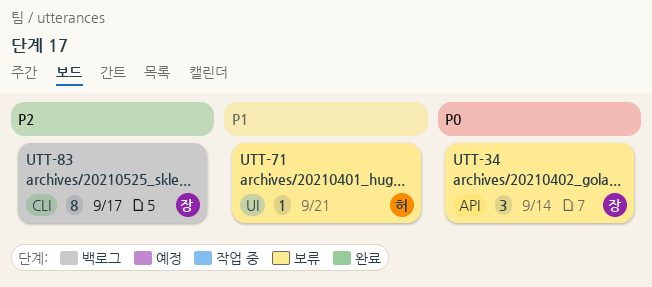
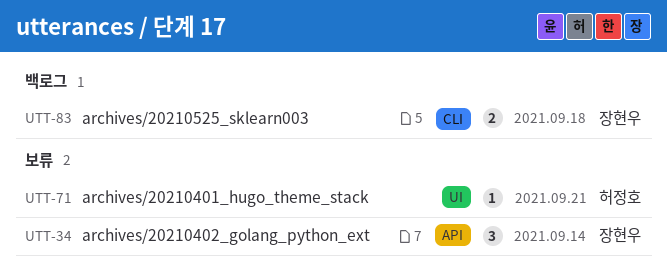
UTT-83, estimate: 8 -> 2
UTT-83, due: Sep 17 -> Sep 18

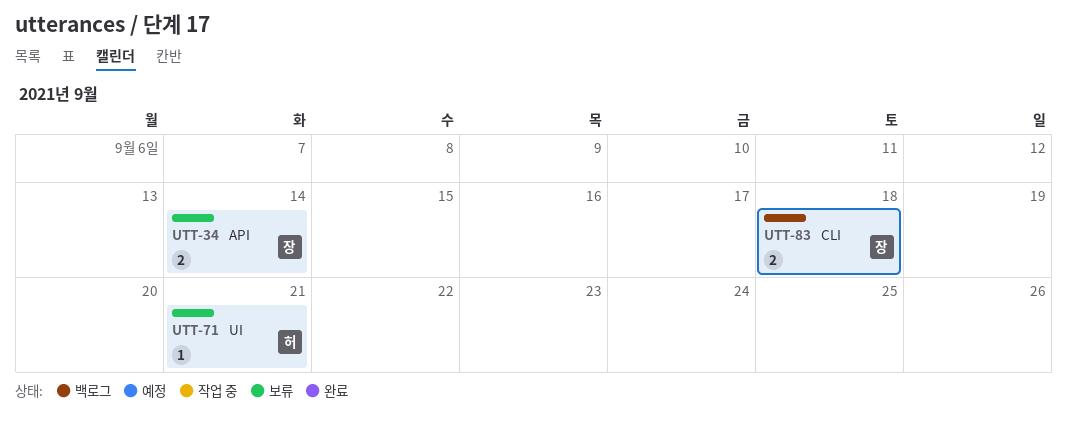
UTT-34, estimate: 3 -> 2

